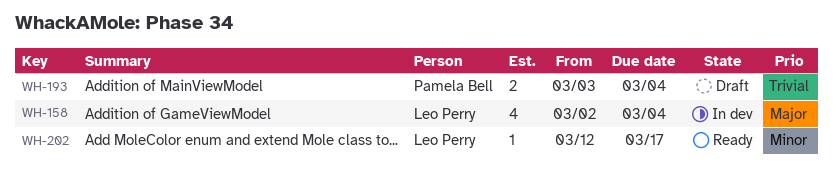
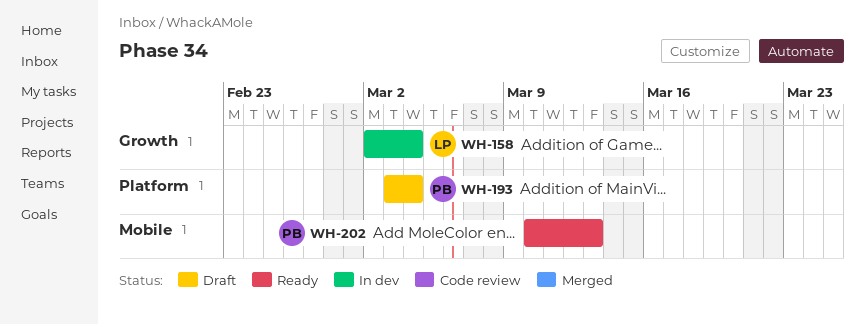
WH-202, owner: Leo Perry -> Pamela Bell
WH-202, start: Mar 12 -> Mar 10
WH-202, due: Mar 17 -> Mar 13

